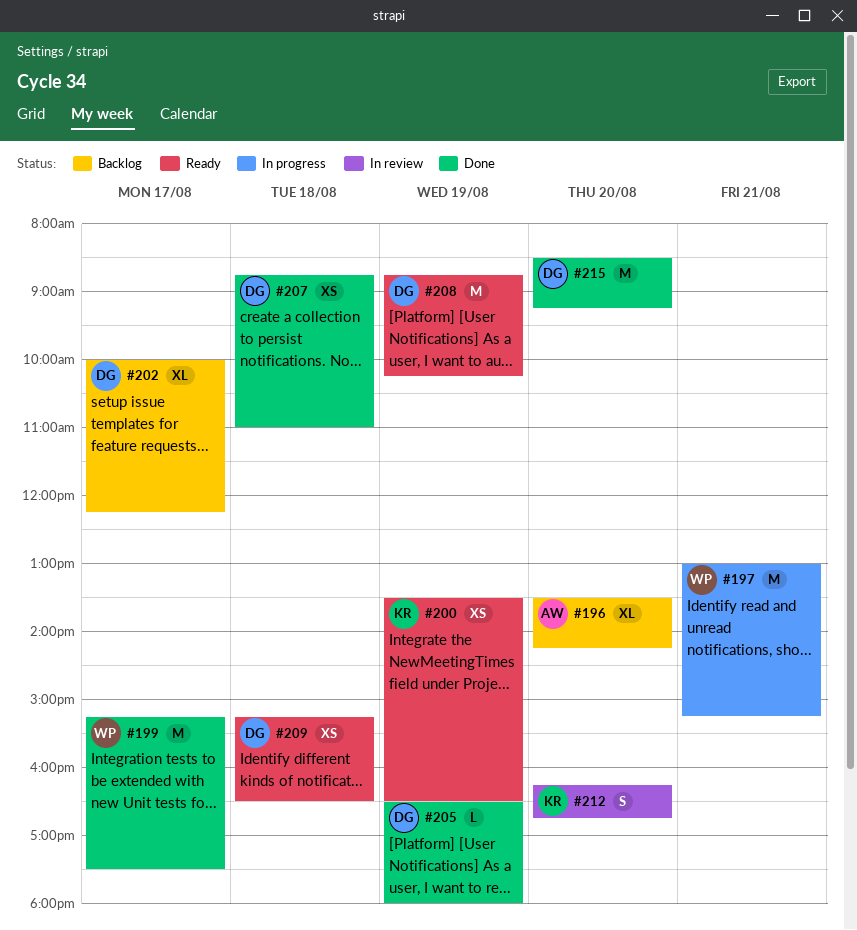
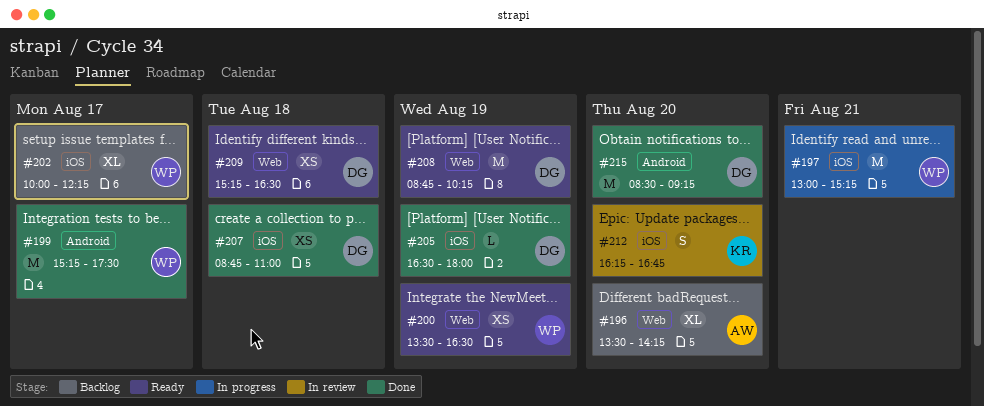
#200, owner: KR -> WP
#202, owner: DG -> WP

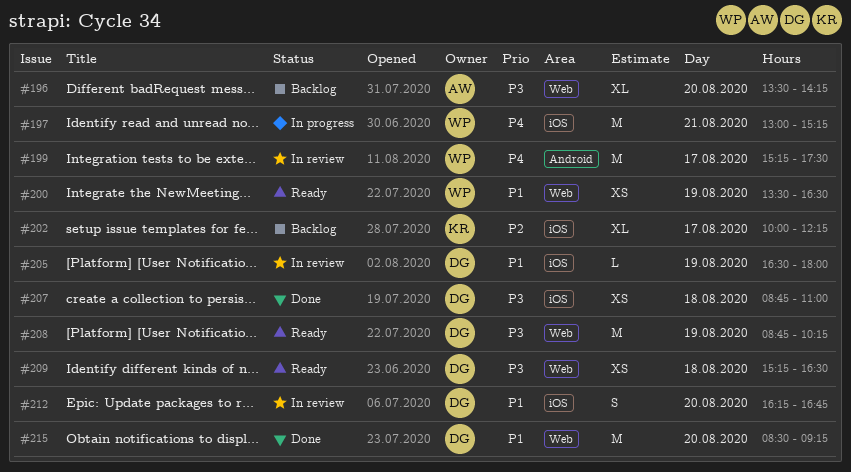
#199, status: Done -> In review
#202, owner: WP -> KR
#205, status: Done -> In review
#212, owner: KR -> DG
#215, label: Android -> Web

